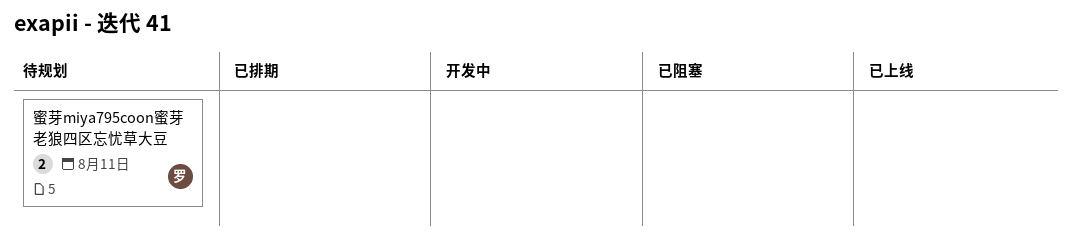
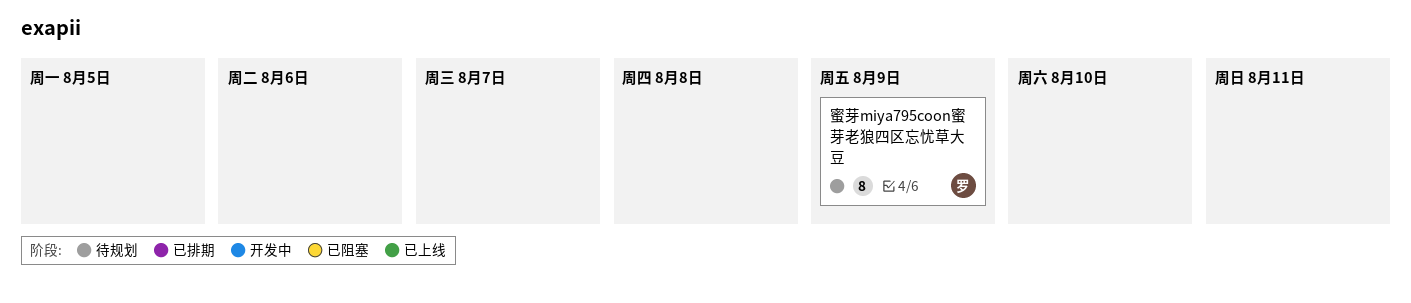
蜜芽miya795coon蜜芽老狼四区忘忧草大豆, estimate: 2 -> 8
蜜芽miya795coon蜜芽老狼四区忘忧草大豆, due: Aug 11 -> Aug 9

